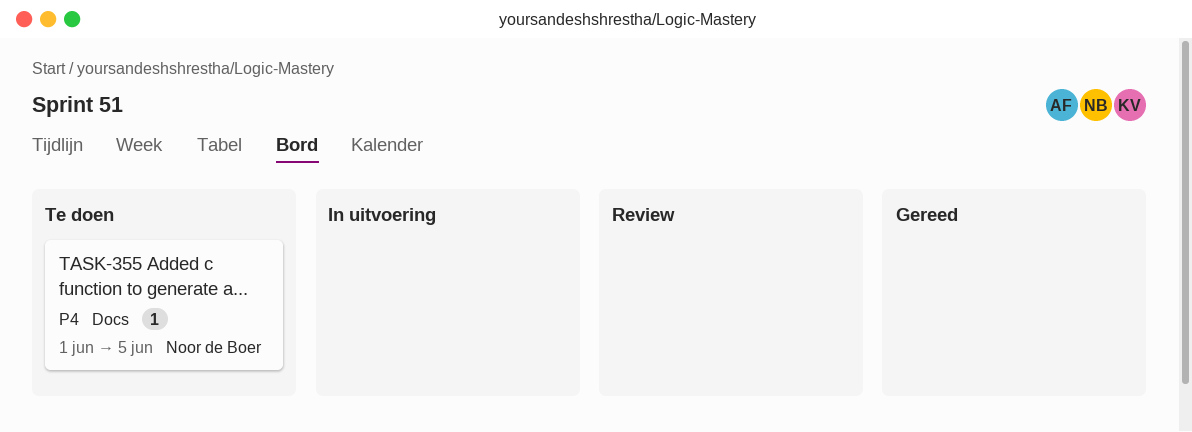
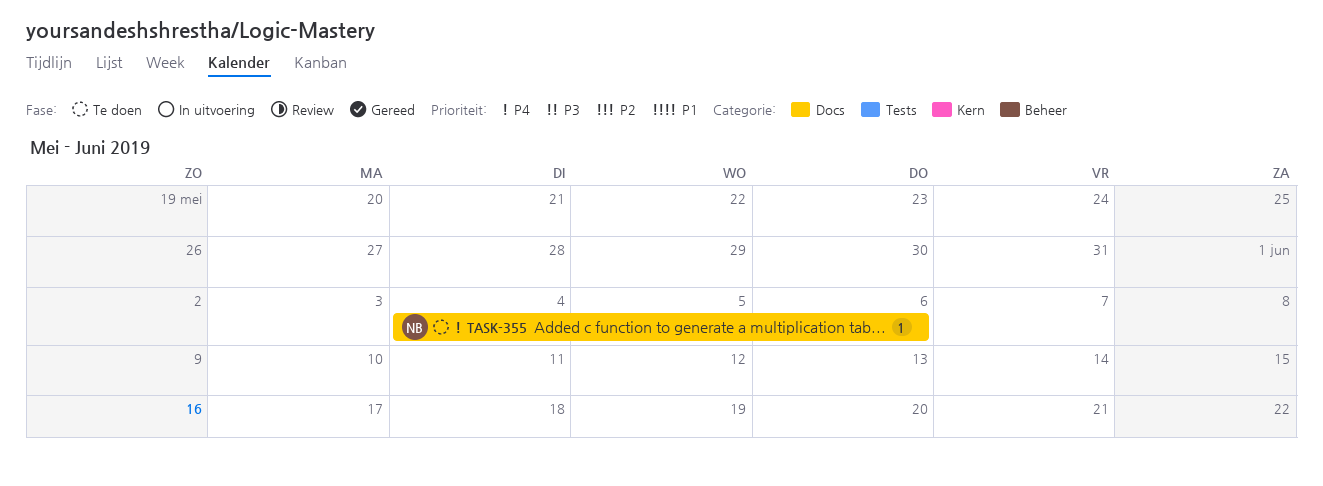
TASK-355, start: Jun 1 -> Jun 4
TASK-355, due: Jun 5 -> Jun 6

